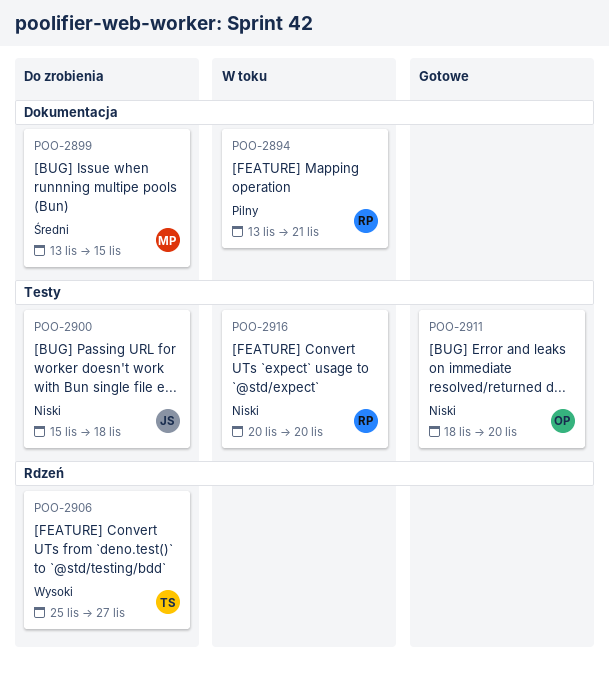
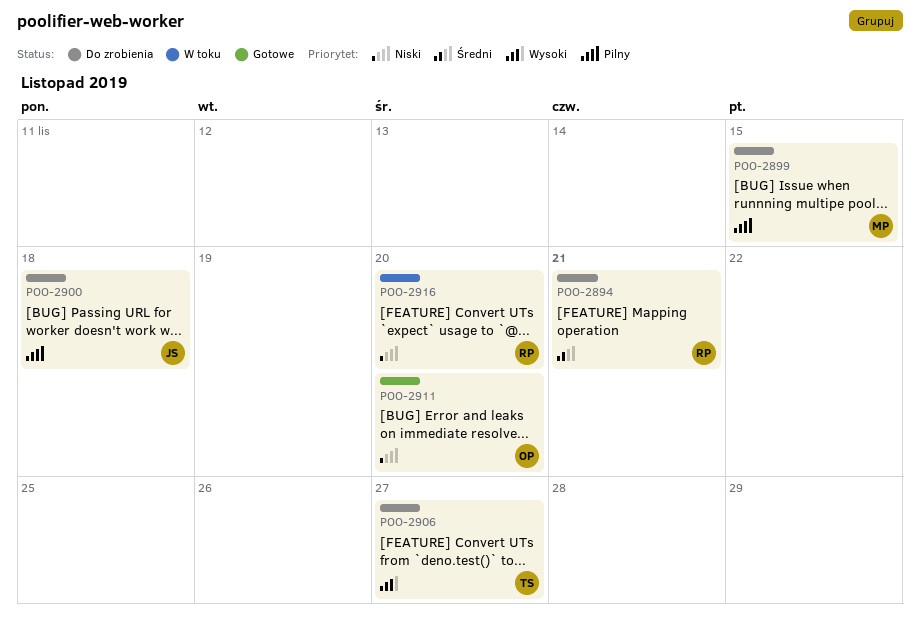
POO-2894, status: W toku -> Do zrobienia
POO-2894, priority: Pilny -> Średni
POO-2899, priority: Średni -> Pilny
POO-2900, priority: Niski -> Pilny

